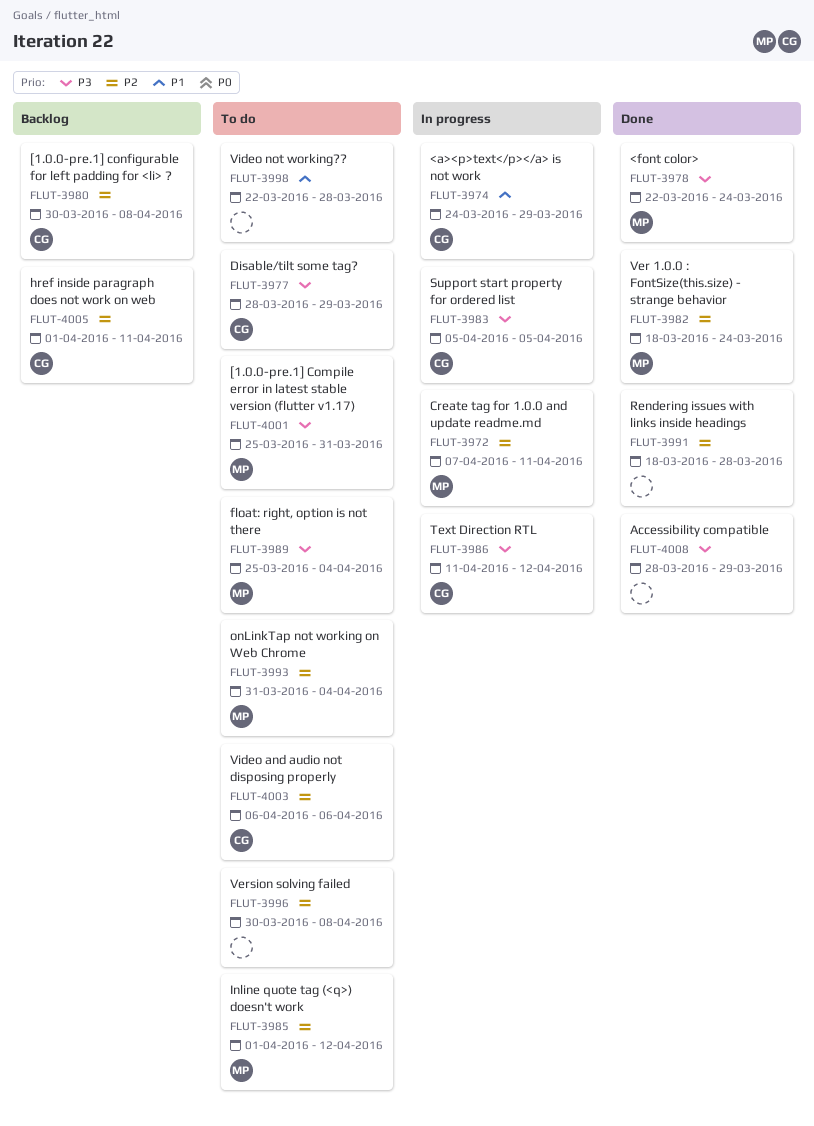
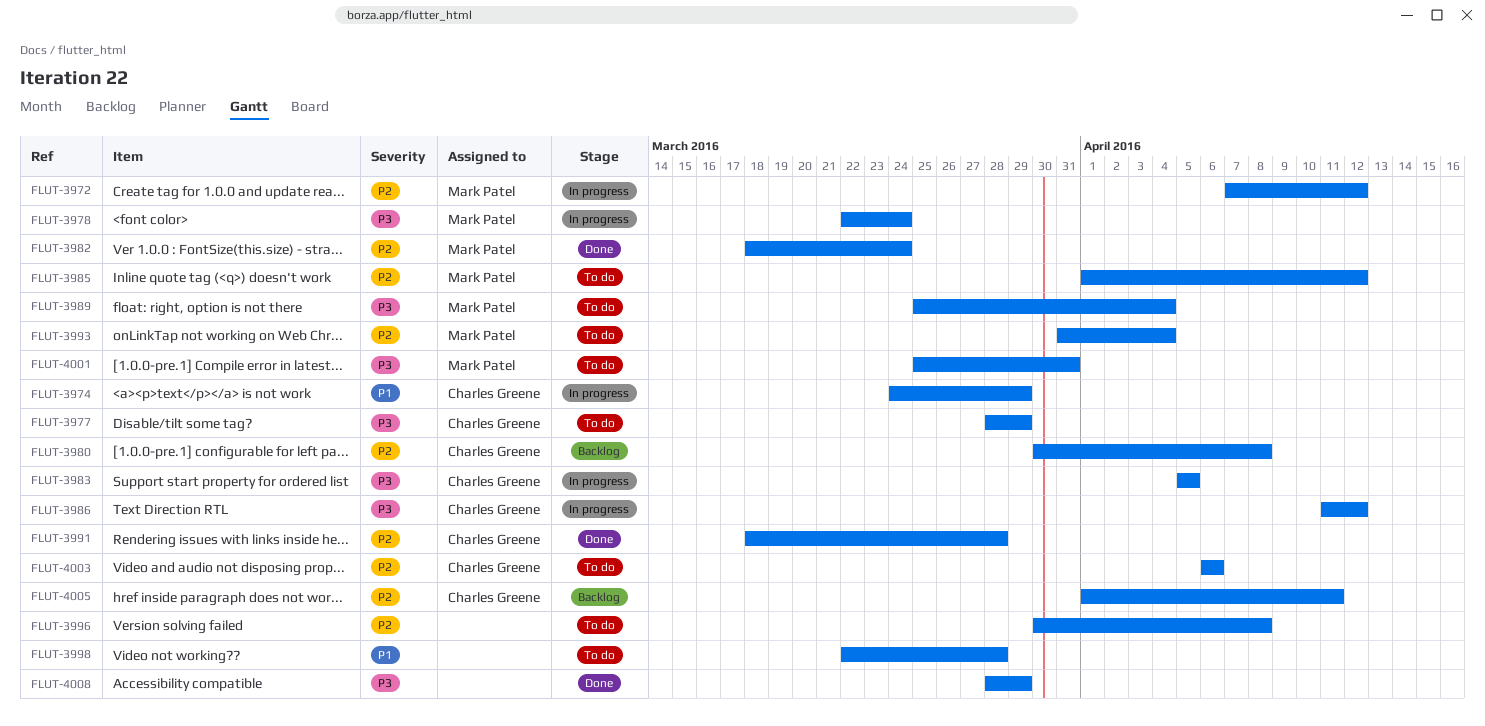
FLUT-3972, due: Apr 11 -> Apr 12
FLUT-3978, status: Done -> In progress
FLUT-3991, owner: none -> Charles Greene

